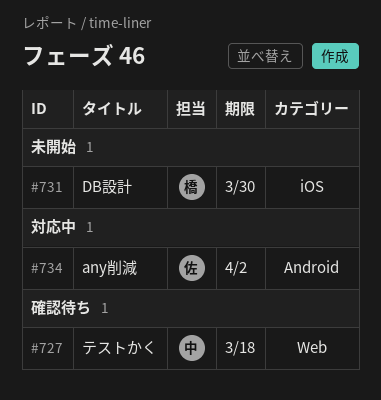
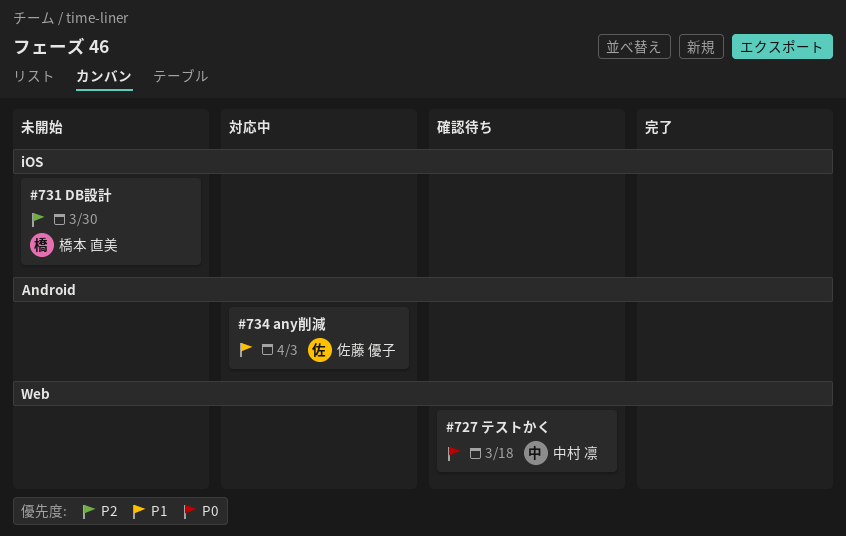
#734, due: Apr 2 -> Apr 3

